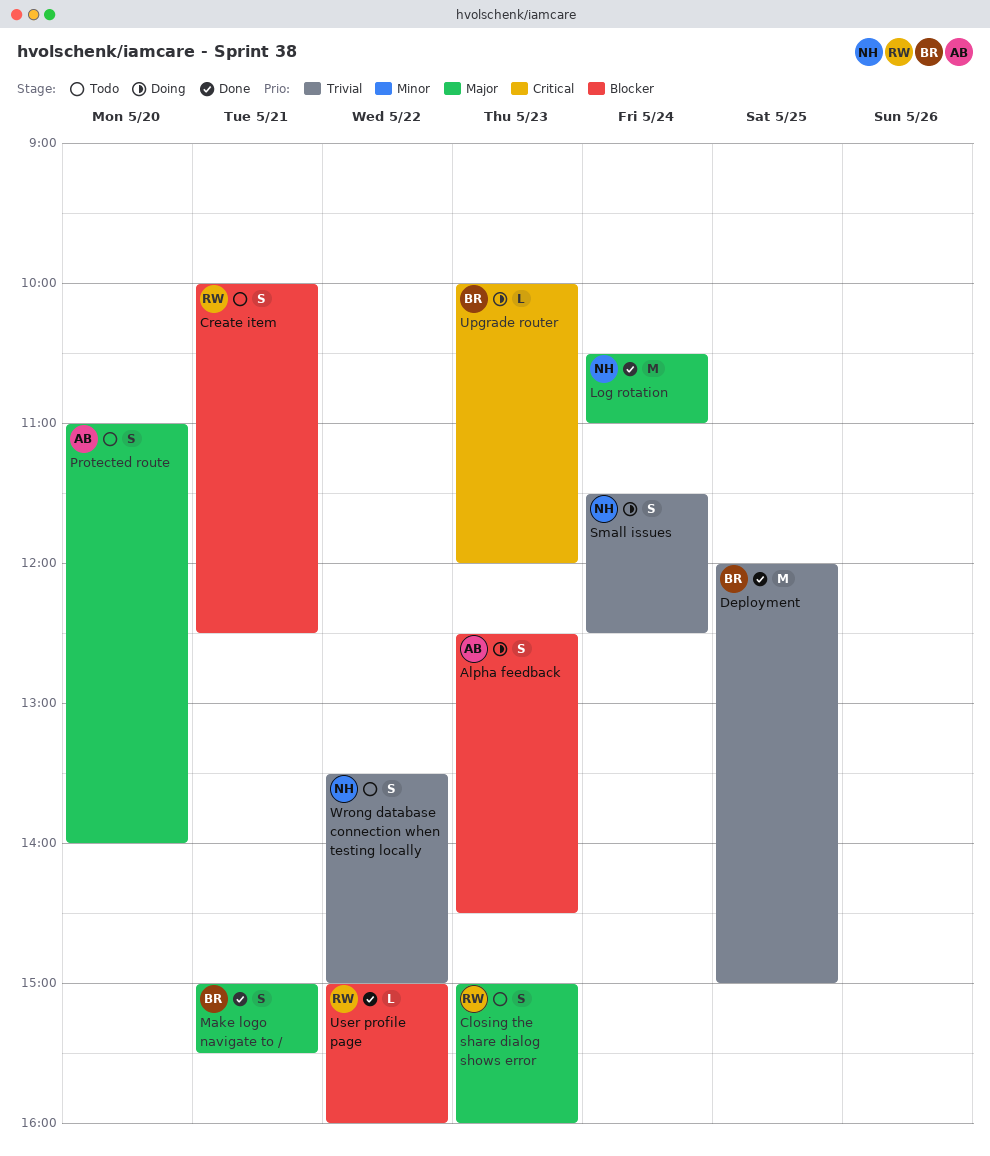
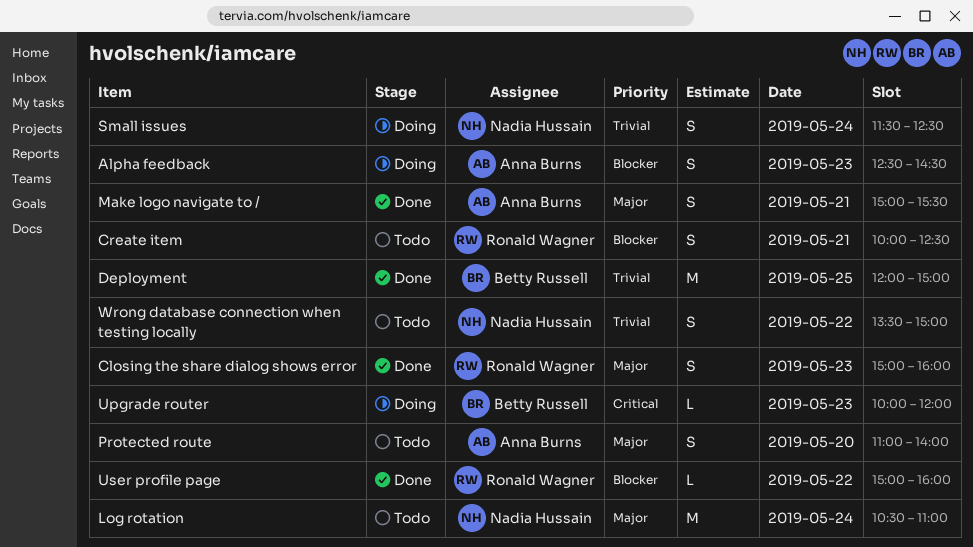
Closing the share dialog shows error, status: Todo -> Done
Log rotation, status: Done -> Todo
Make logo navigate to /, owner: Betty Russell -> Anna Burns

